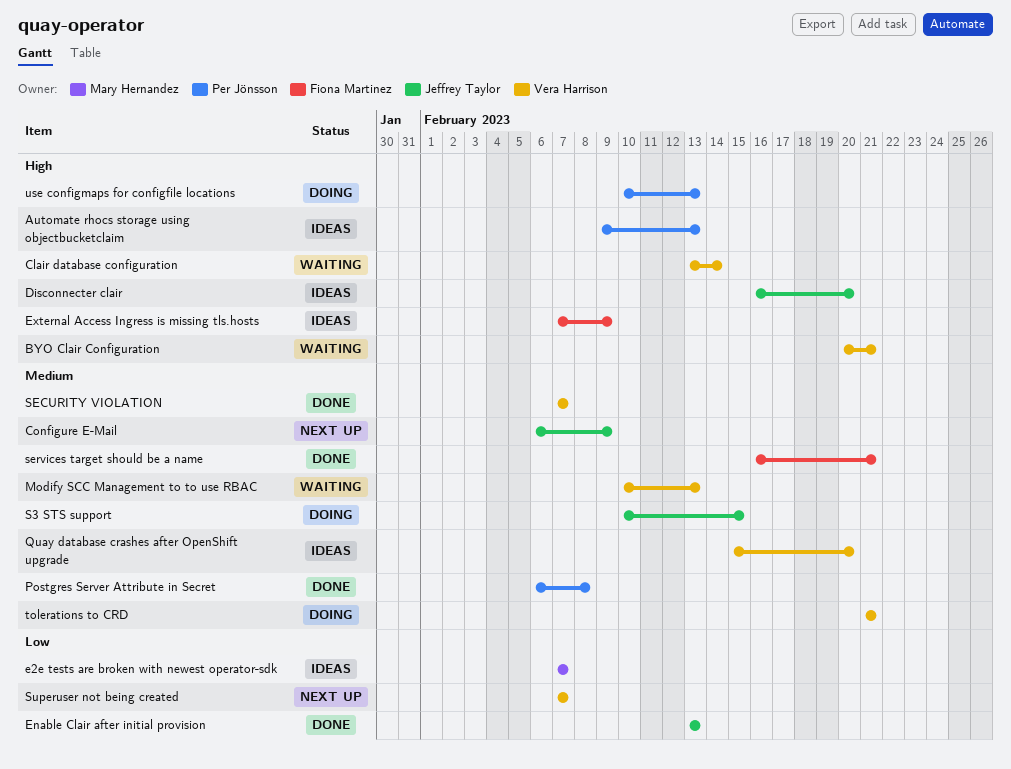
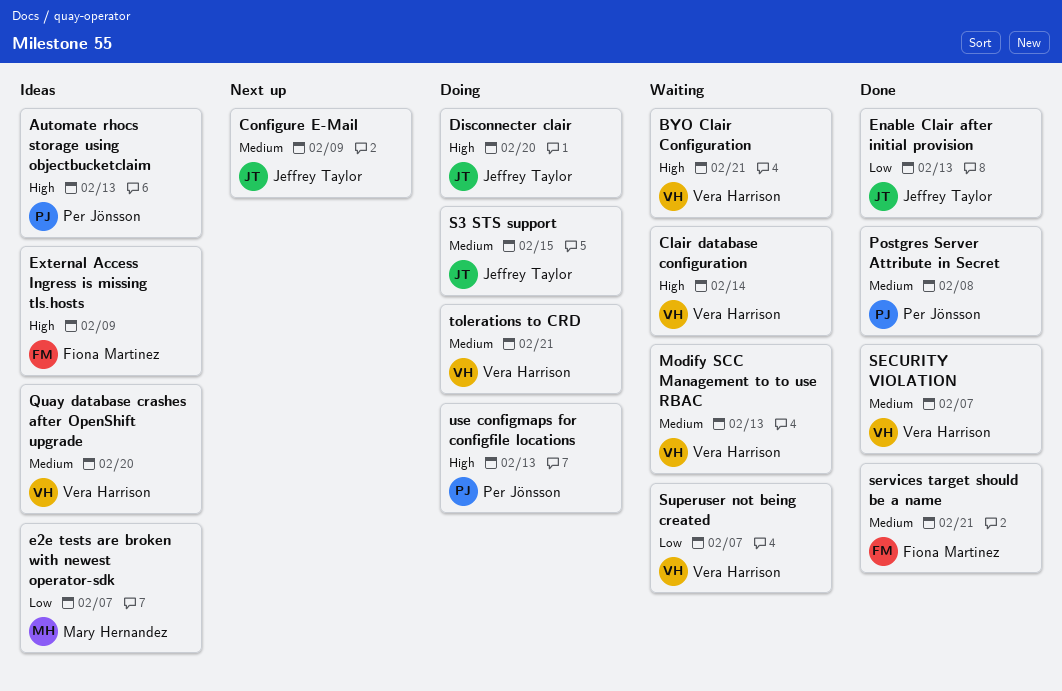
Disconnecter clair, status: Ideas -> Doing
Superuser not being created, status: Next up -> Waiting

